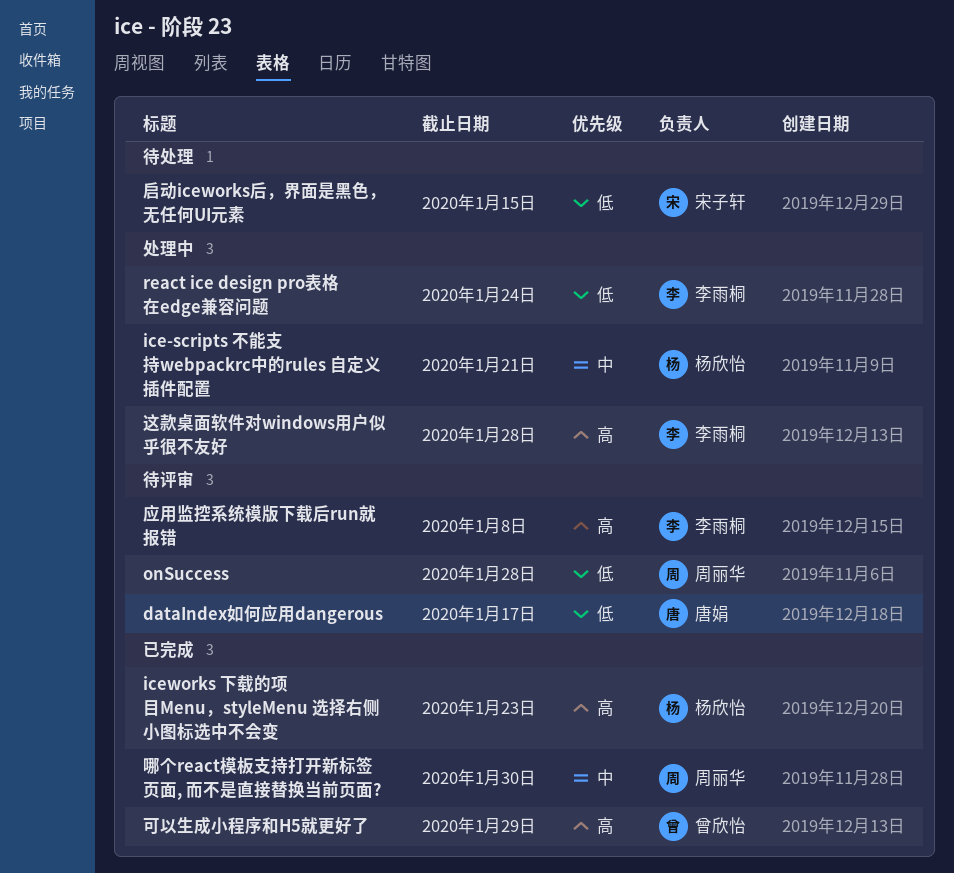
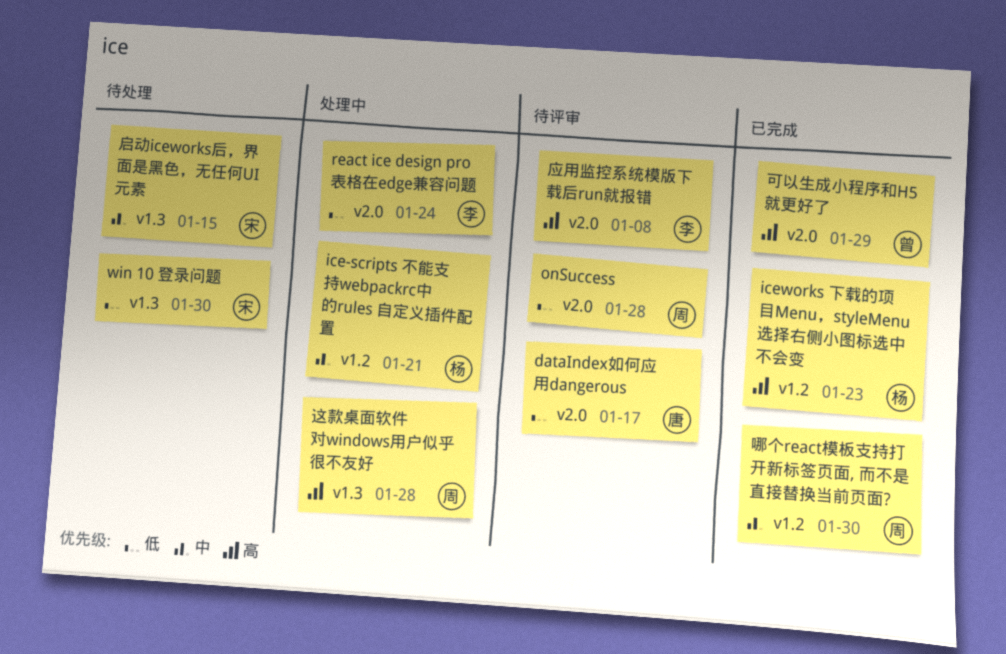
win 10 登录问题: none -> present
启动iceworks后，界面是黑色，无任何UI元素, priority: 低 -> 中
这款桌面软件对windows用户似乎很不友好, owner: 李雨桐 -> 周丽华

